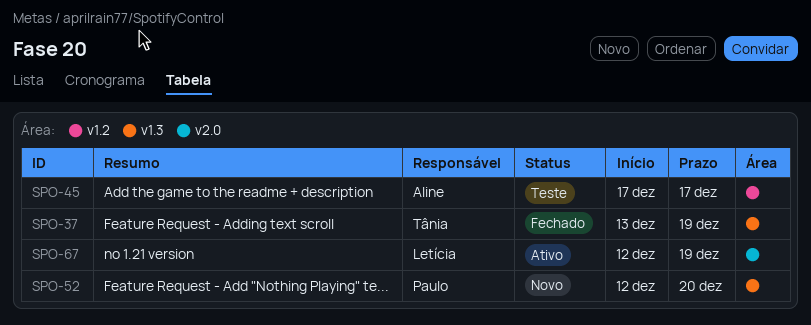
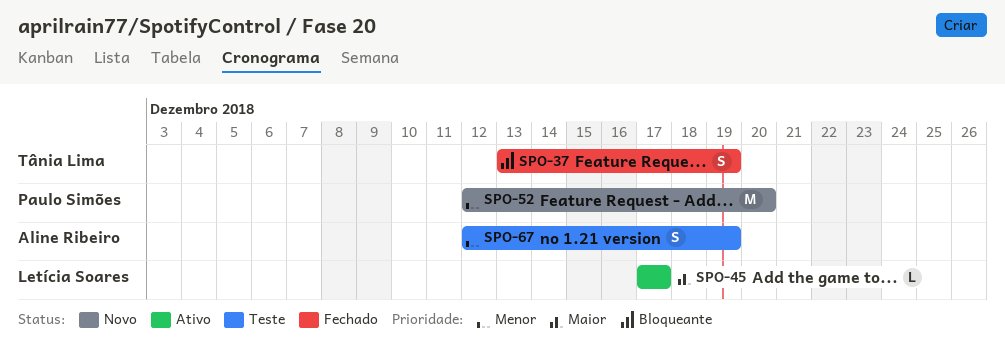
SPO-45, status: Teste -> Ativo
SPO-45, owner: Aline Ribeiro -> Letícia Soares
SPO-67, status: Ativo -> Teste
SPO-67, owner: Letícia Soares -> Aline Ribeiro

